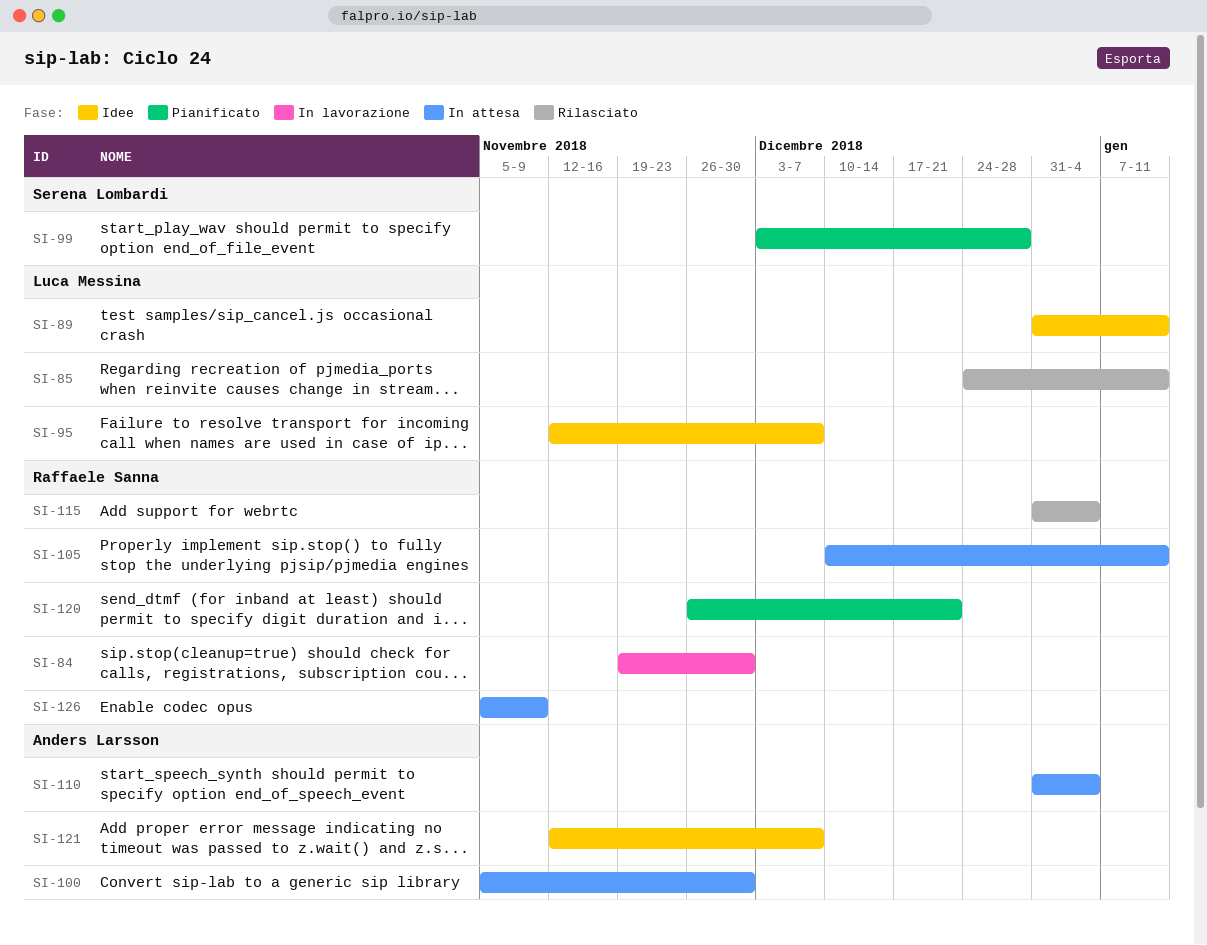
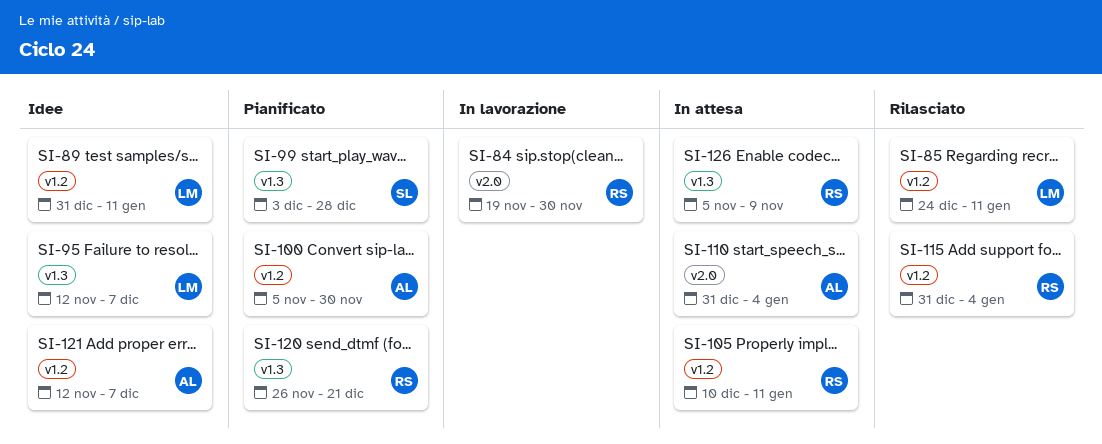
SI-100, status: In attesa -> Pianificato

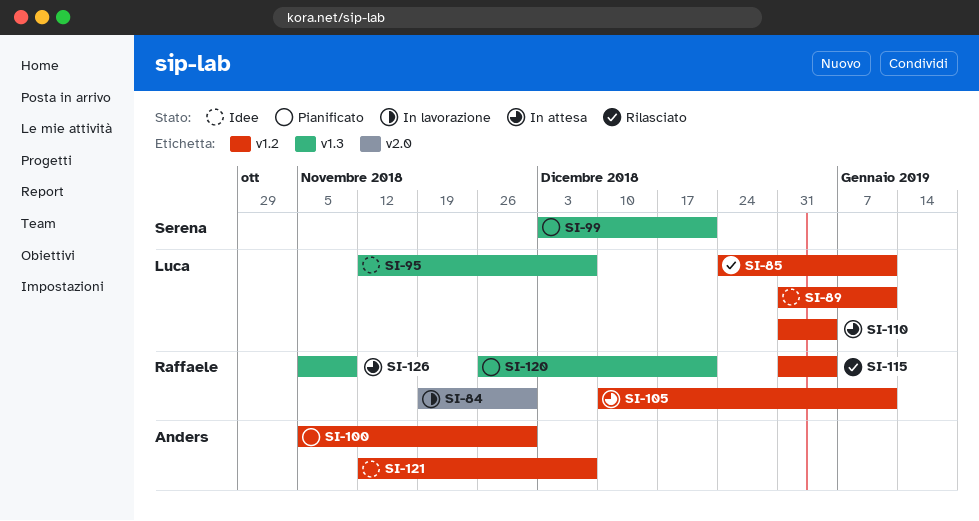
SI-99, due: Dec 28 -> Dec 21
SI-110, owner: Anders -> Luca
SI-110, label: v2.0 -> v1.2

